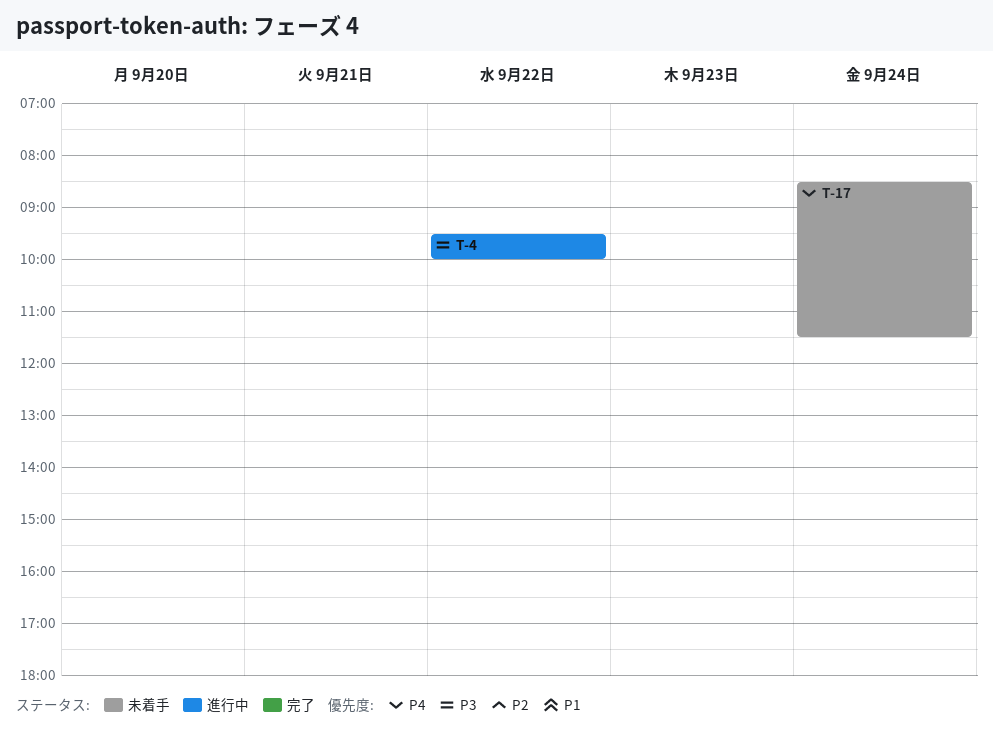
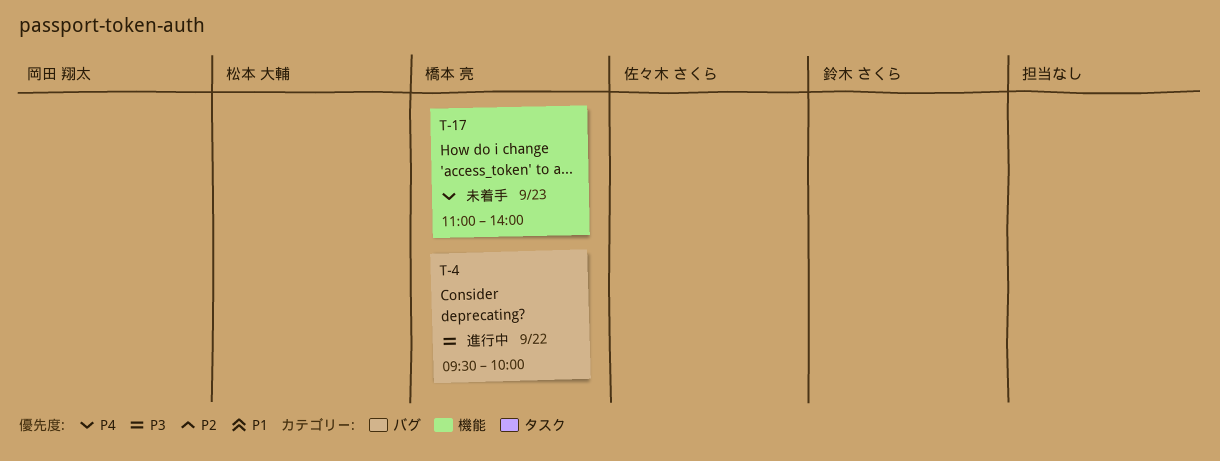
T-17, day: Sep 24 -> Sep 23
T-17, begins: 08:30 -> 11:00
T-17, ends: 11:30 -> 14:00

